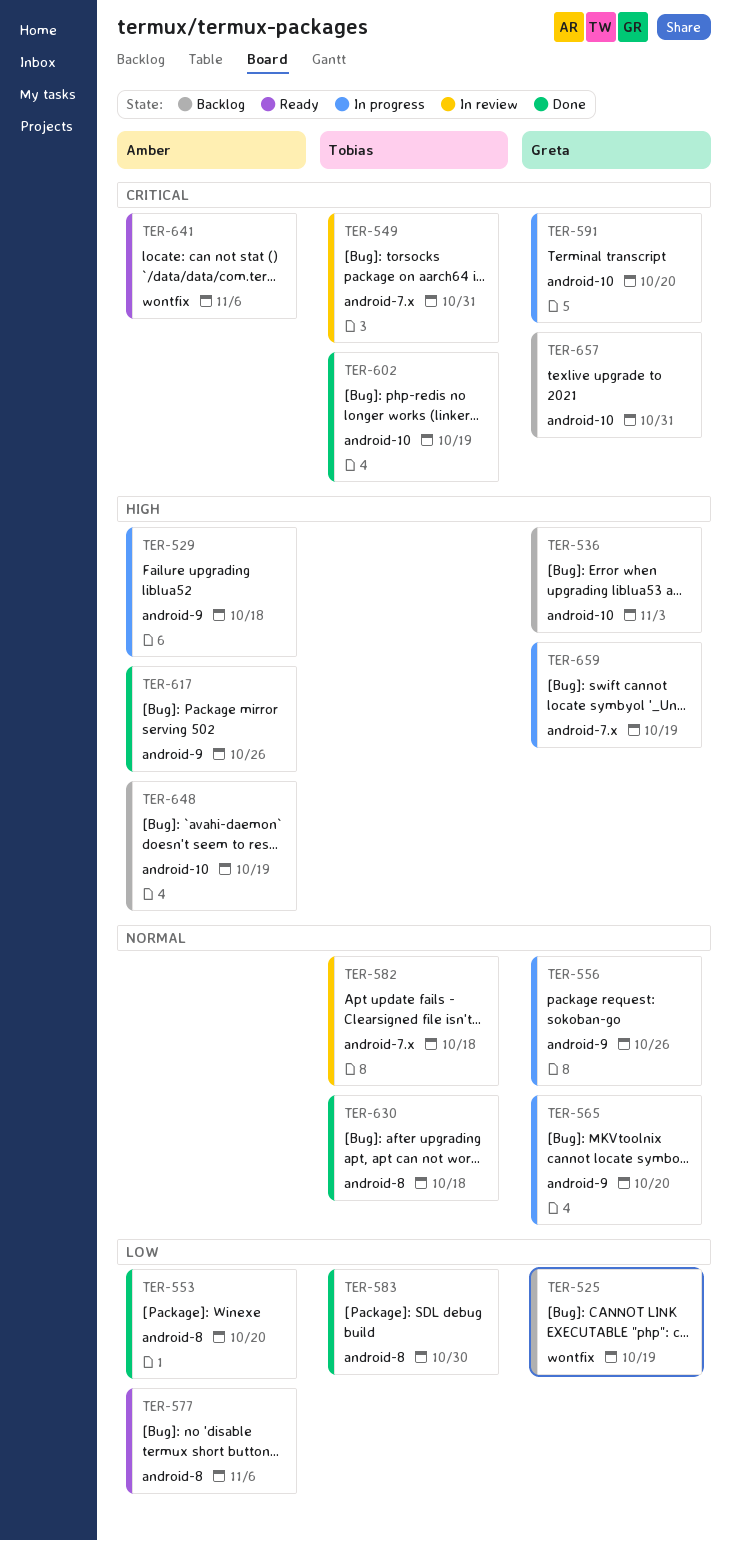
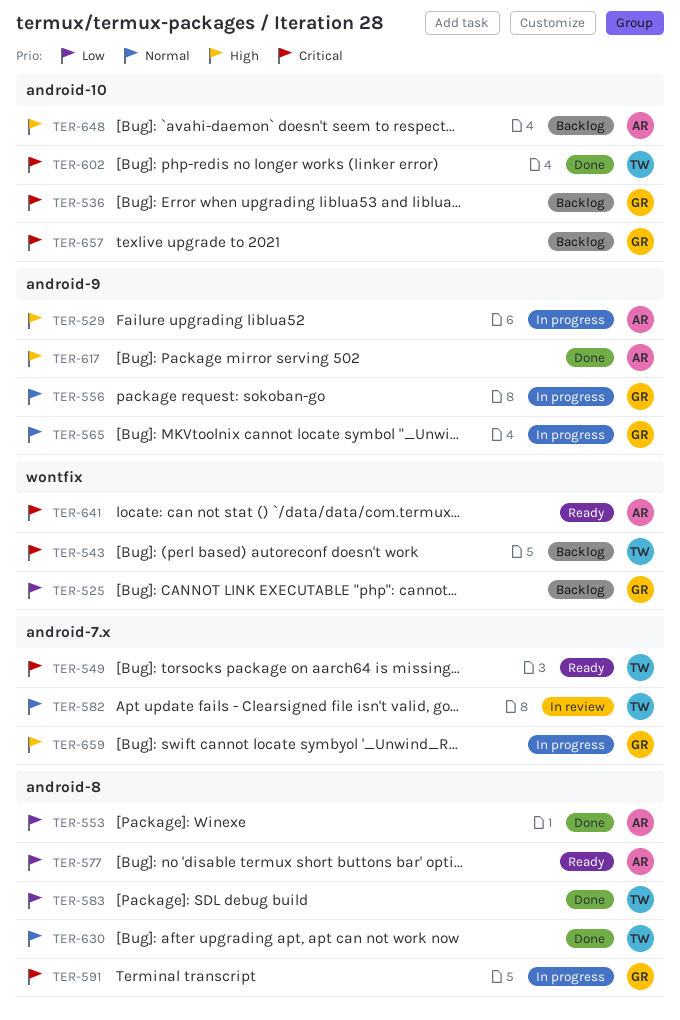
TER-536, priority: High -> Critical
TER-543: none -> present
TER-549, status: In review -> Ready
TER-591, label: android-10 -> android-8

